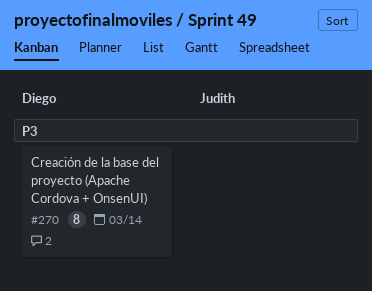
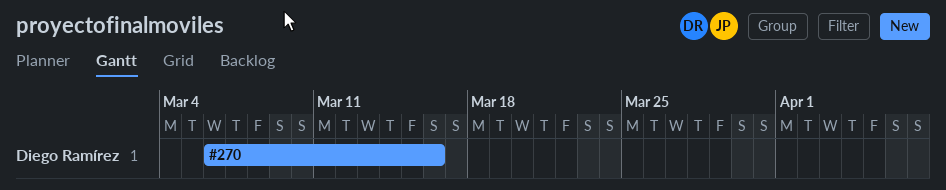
#270, due: Mar 14 -> Mar 16

